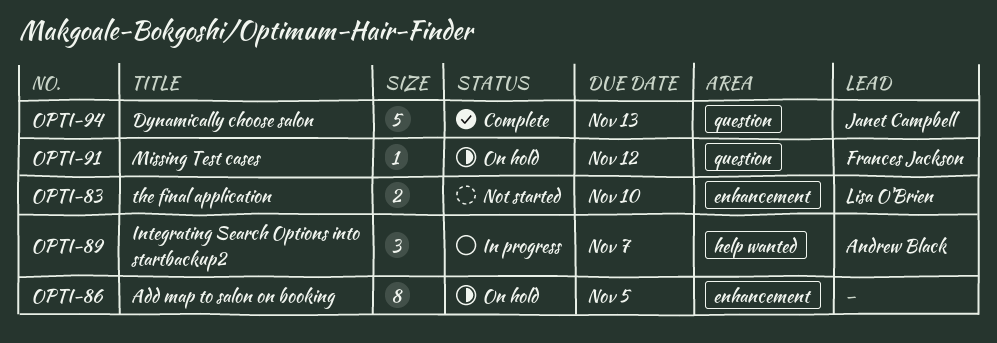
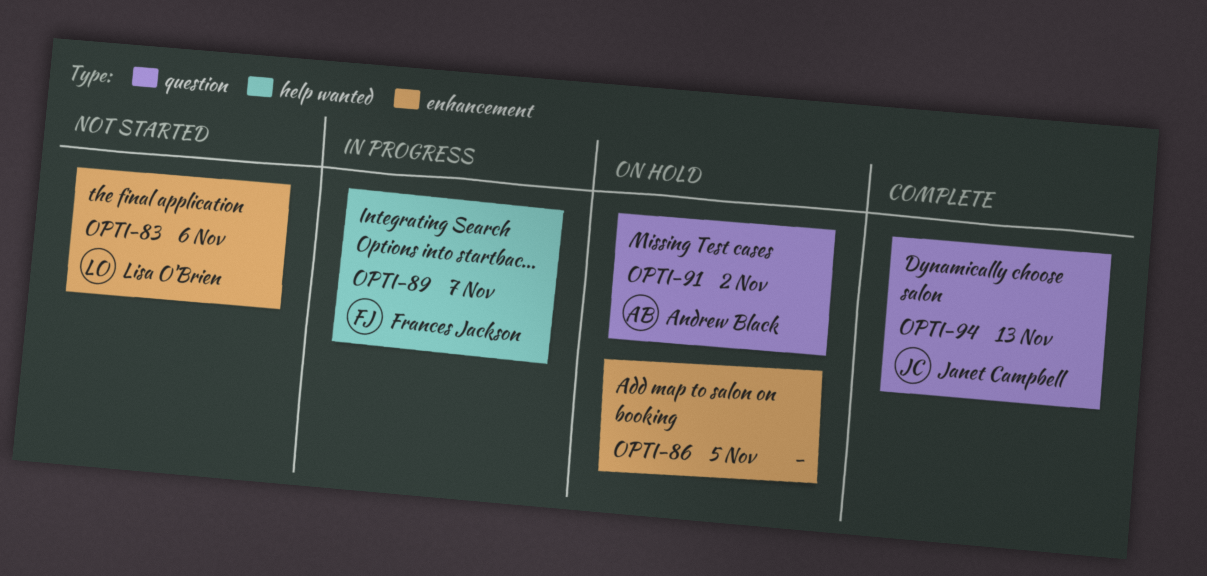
OPTI-83, due: Nov 10 -> Nov 6
OPTI-89, owner: Andrew Black -> Frances Jackson
OPTI-91, owner: Frances Jackson -> Andrew Black
OPTI-91, due: Nov 12 -> Nov 2

